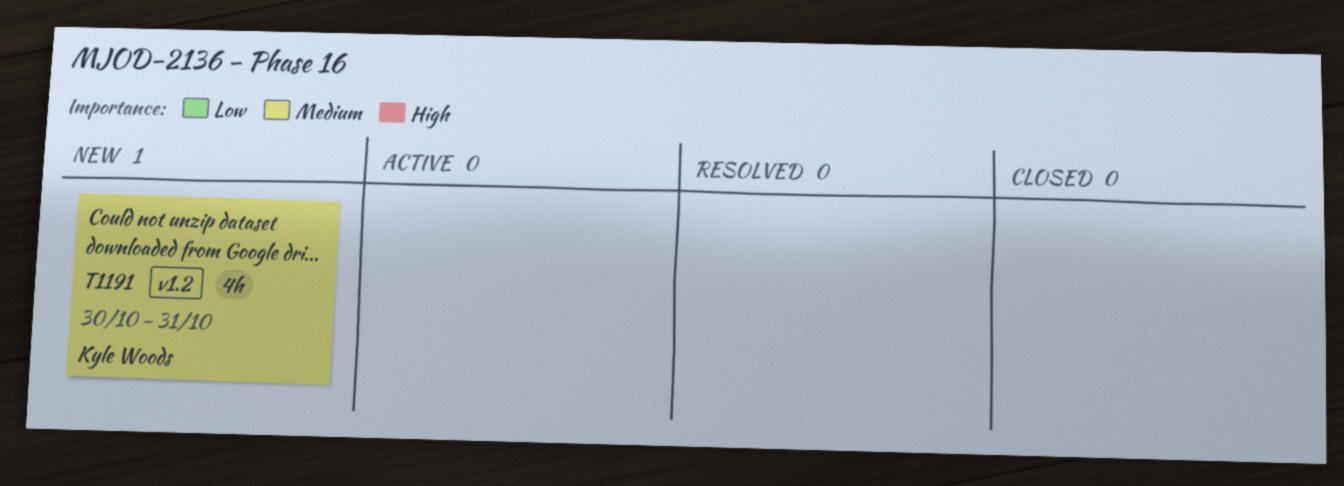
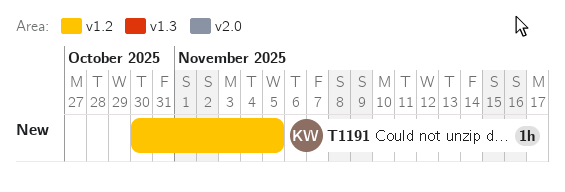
T1191, estimate: 4h -> 1h
T1191, due: Oct 31 -> Nov 5

